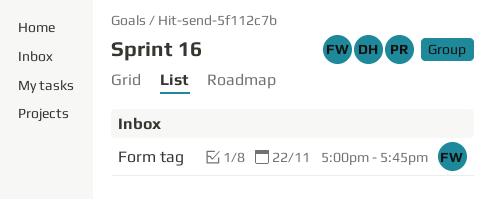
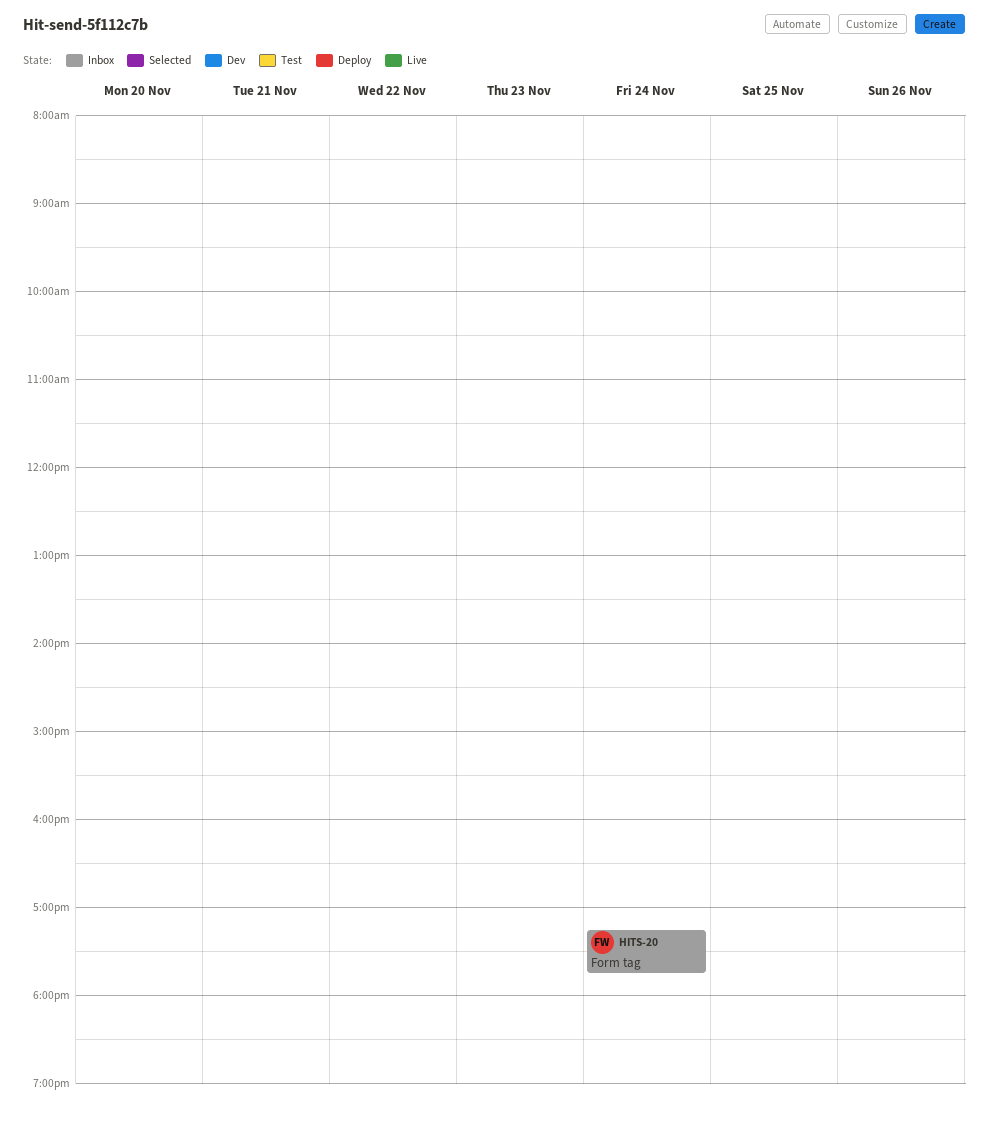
Form tag, day: Nov 22 -> Nov 24
Form tag, begins: 17:00 -> 17:15

